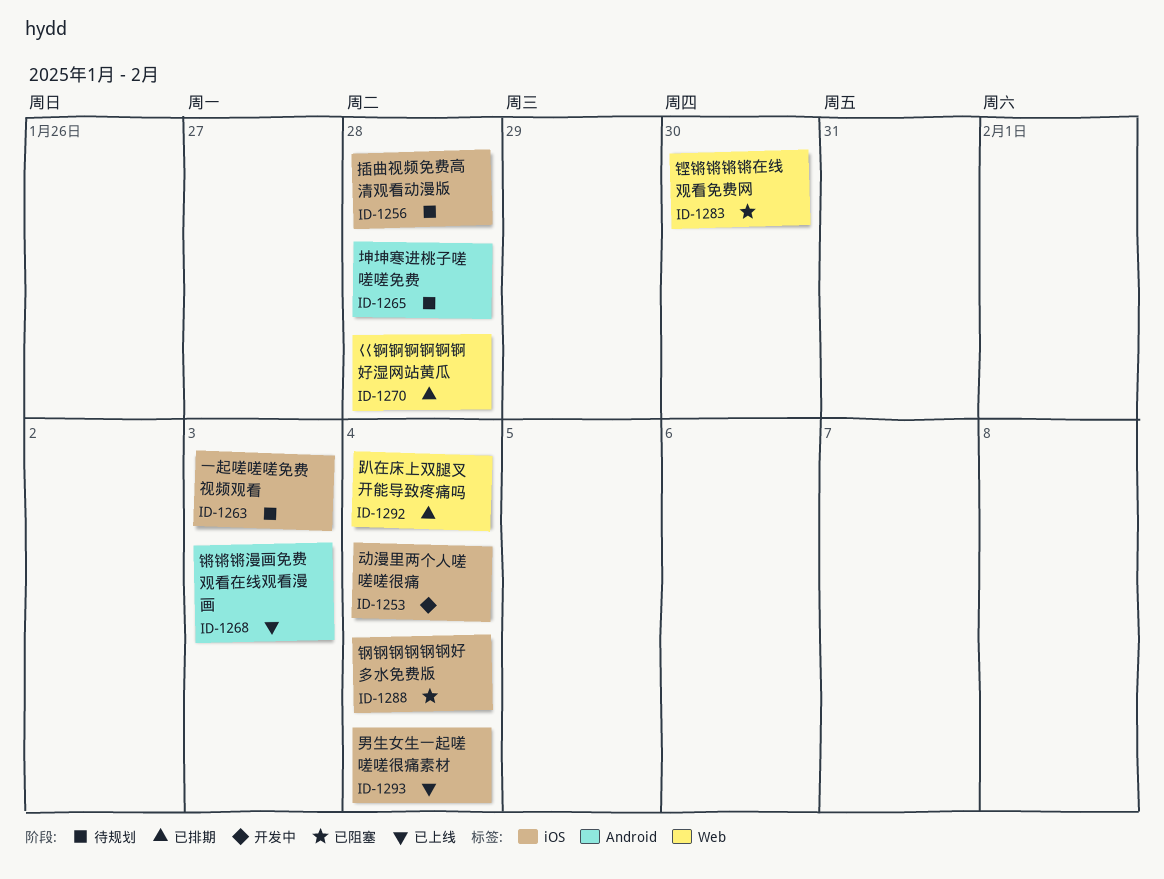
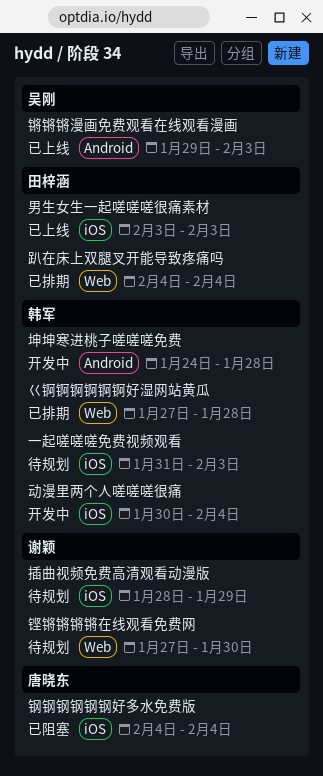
坤坤寒进桃子嗟嗟嗟免费, status: 待规划 -> 开发中
插曲视频免费高清观看动漫版, due: Jan 28 -> Jan 29
男生女生一起嗟嗟嗟很痛素材, due: Feb 4 -> Feb 3
铿锵锵锵锵在线观看免费网, status: 已阻塞 -> 待规划

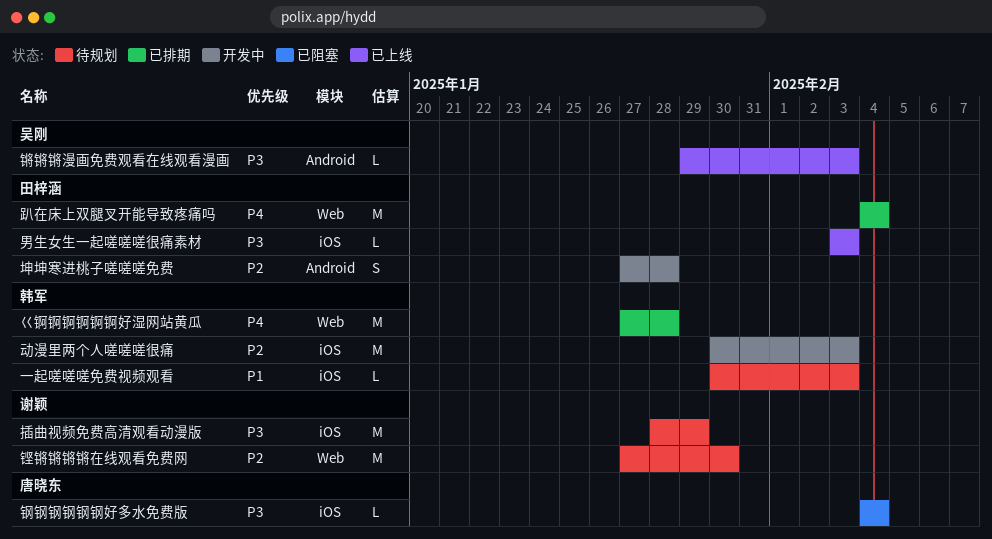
一起嗟嗟嗟免费视频观看, start: Jan 31 -> Jan 30
动漫里两个人嗟嗟嗟很痛, due: Feb 4 -> Feb 3
坤坤寒进桃子嗟嗟嗟免费, owner: 韩军 -> 田梓涵
坤坤寒进桃子嗟嗟嗟免费, start: Jan 24 -> Jan 27

